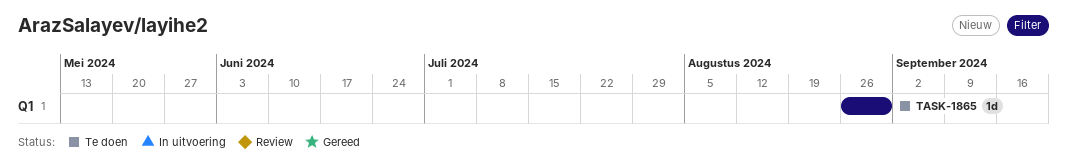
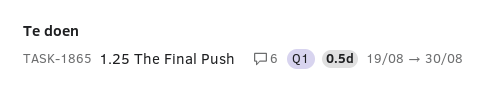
TASK-1865, estimate: 1d -> 0.5d
TASK-1865, start: Aug 26 -> Aug 19

